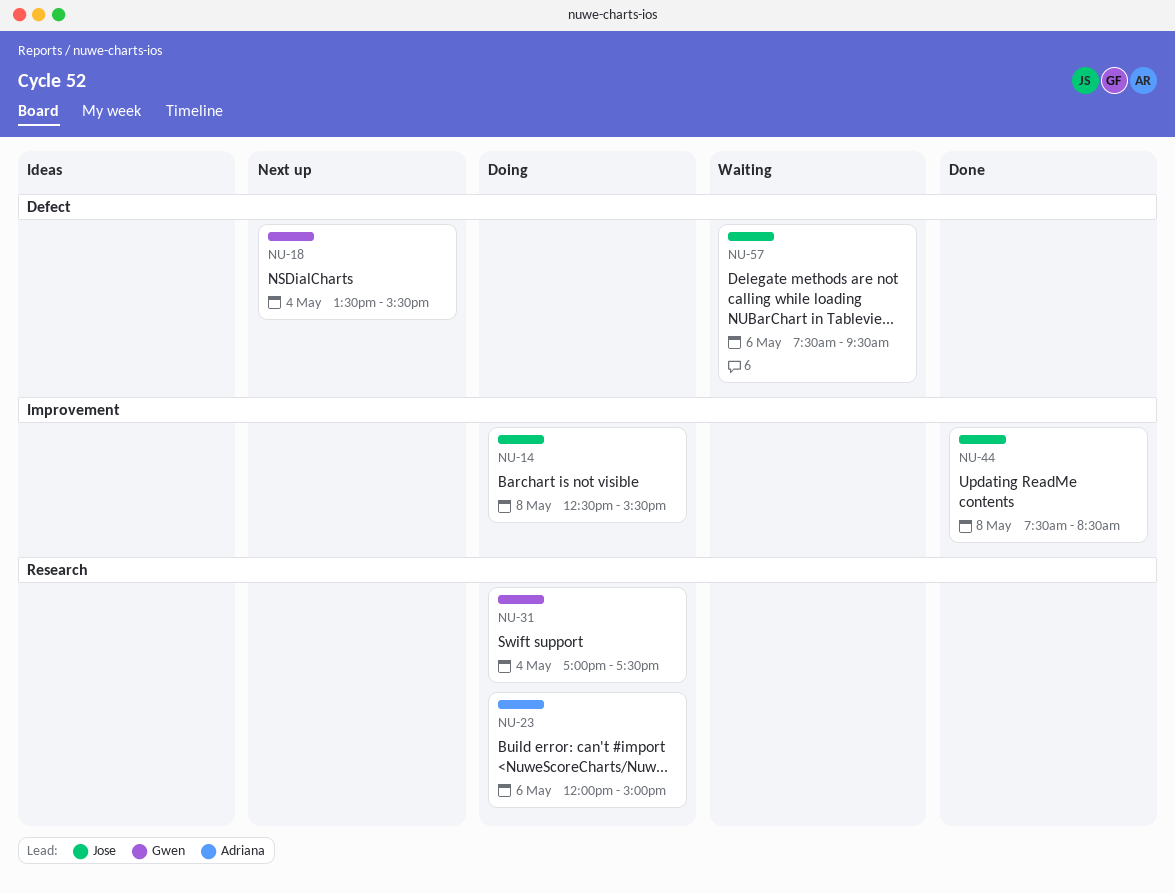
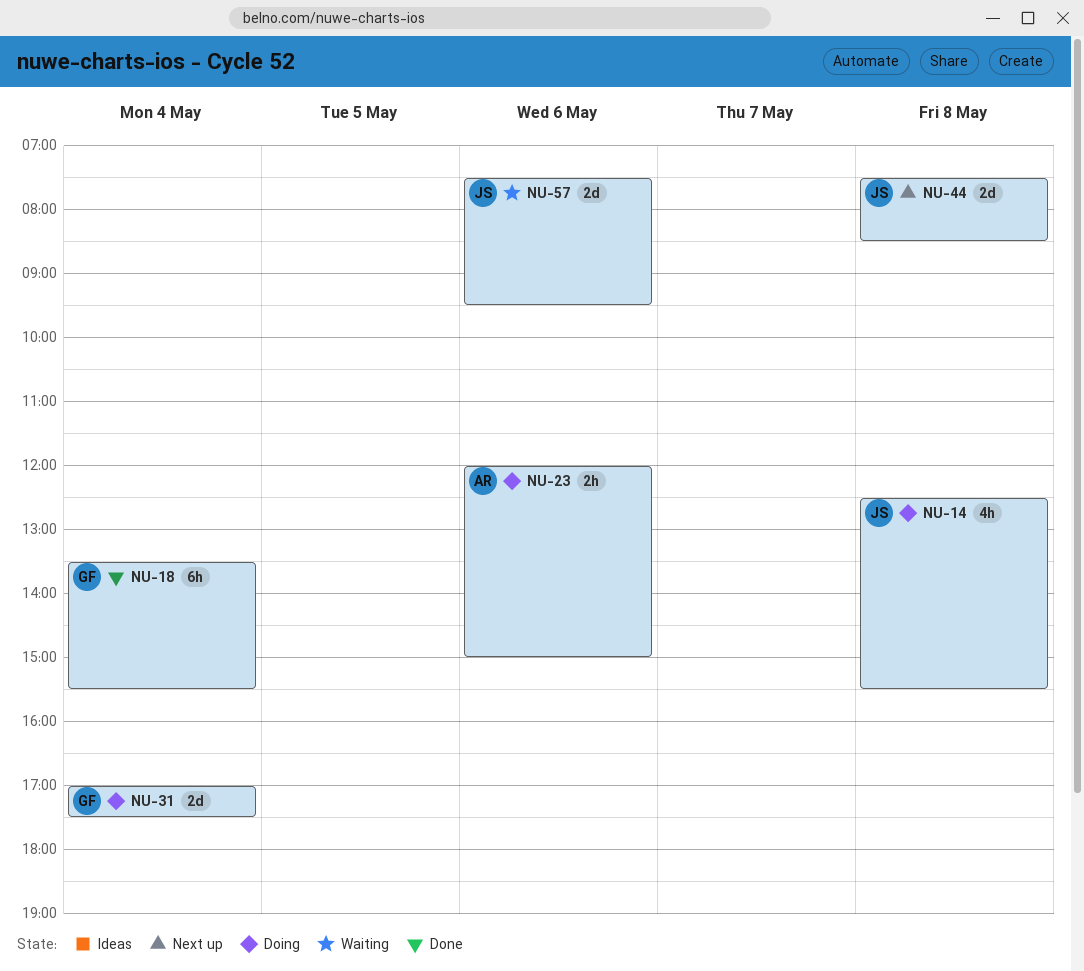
NU-18, status: Next up -> Done
NU-44, status: Done -> Next up

